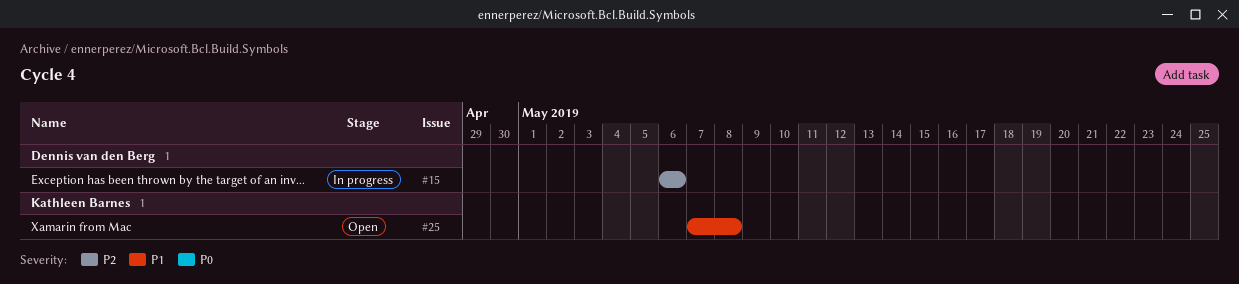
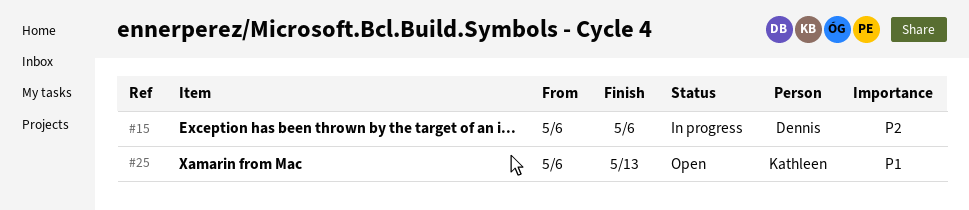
#25, start: May 7 -> May 6
#25, due: May 8 -> May 13

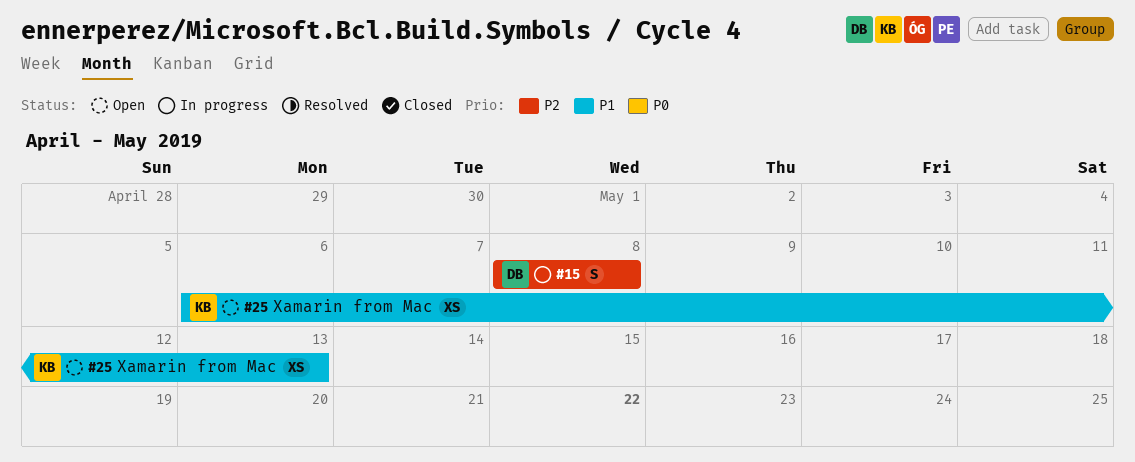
#15, start: May 6 -> May 8
#15, due: May 6 -> May 8

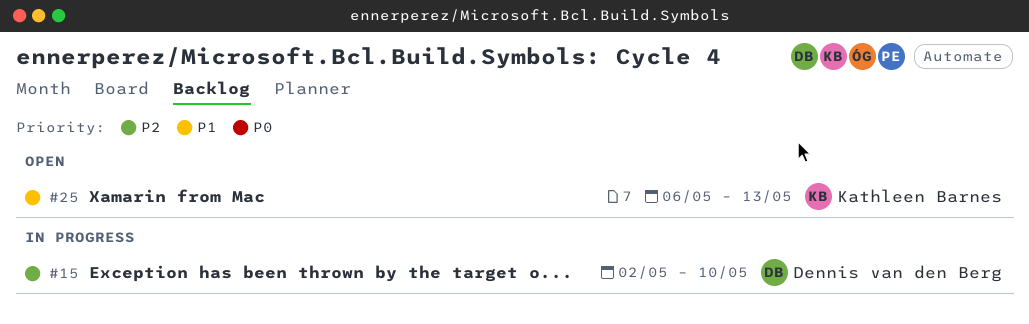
#15, start: May 8 -> May 2
#15, due: May 8 -> May 10

